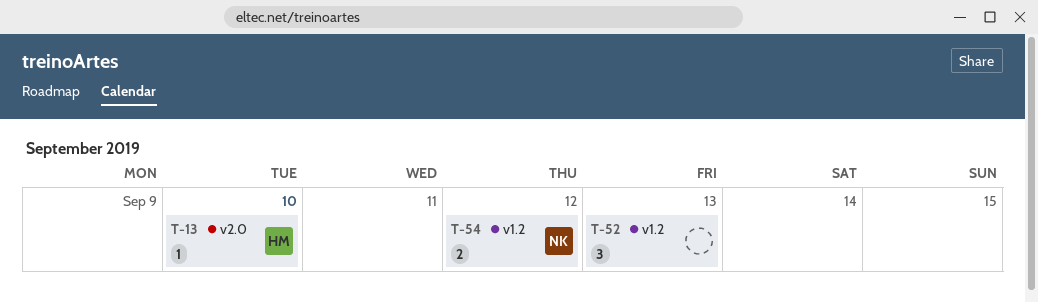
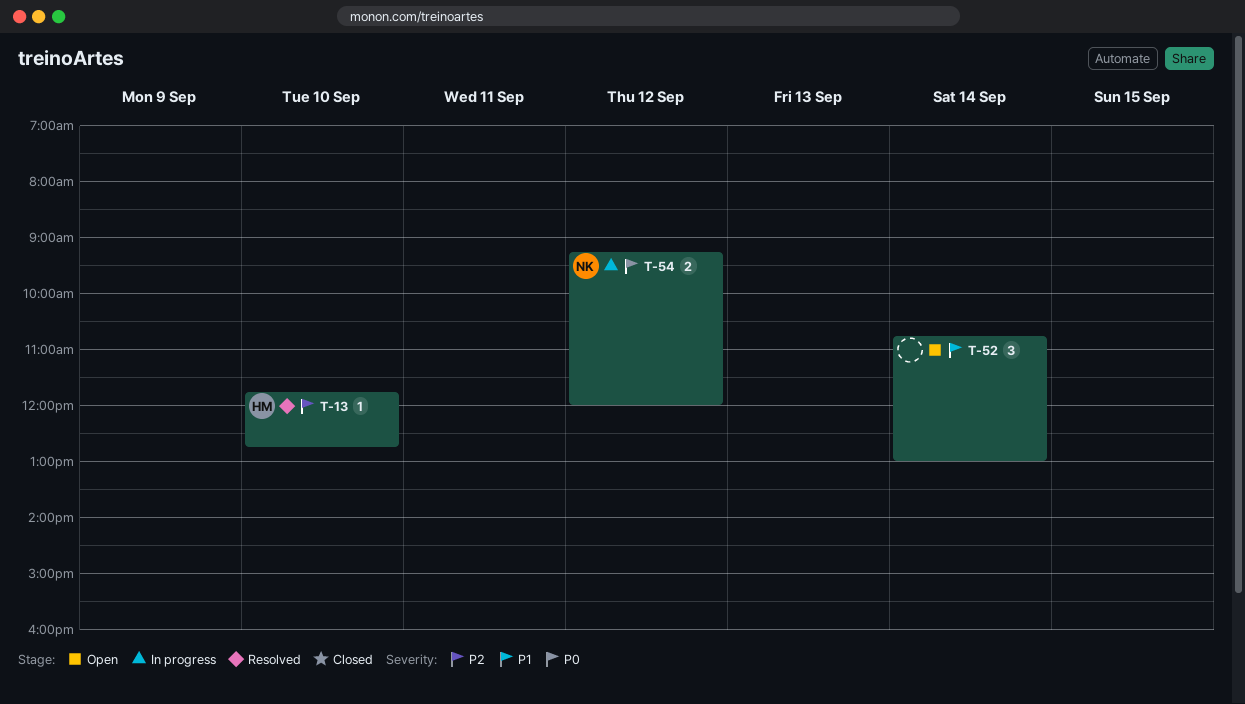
T-52, day: Sep 13 -> Sep 14

